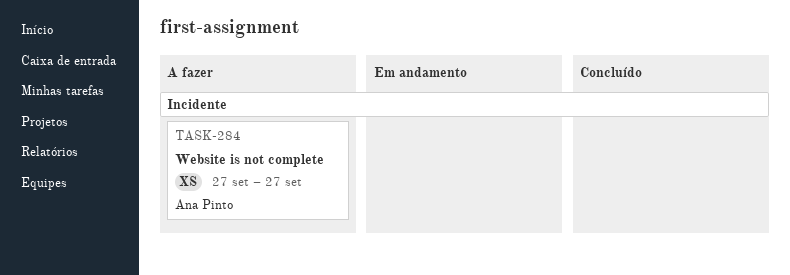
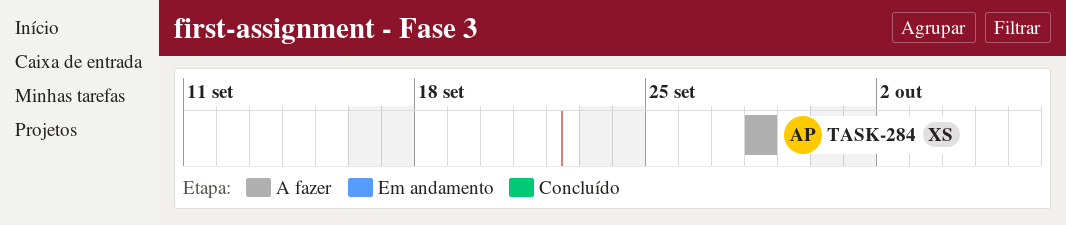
TASK-284, start: Sep 27 -> Sep 28
TASK-284, due: Sep 27 -> Sep 28

